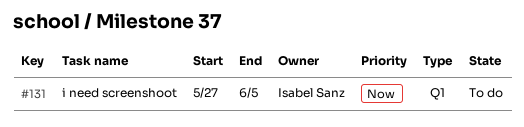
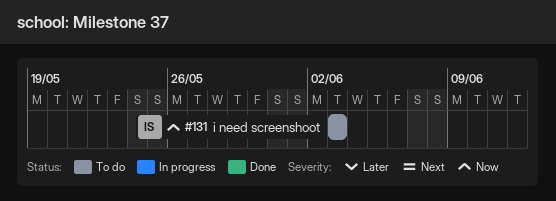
#131, start: May 27 -> Jun 3
#131, due: Jun 5 -> Jun 3

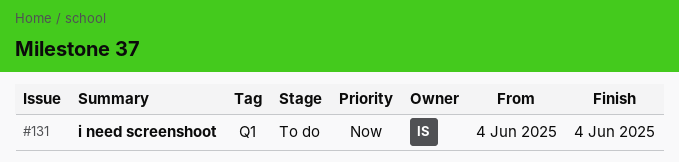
#131, start: Jun 3 -> Jun 4
#131, due: Jun 3 -> Jun 4

